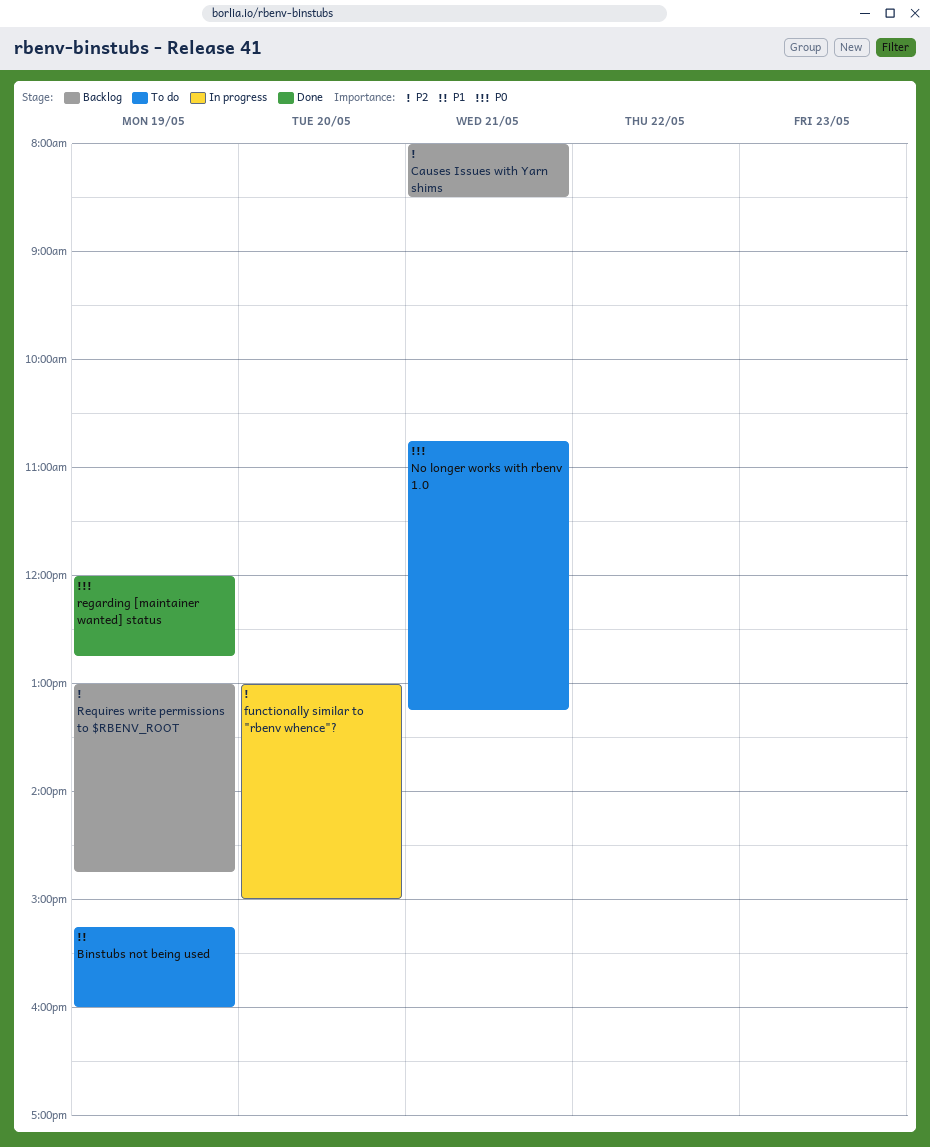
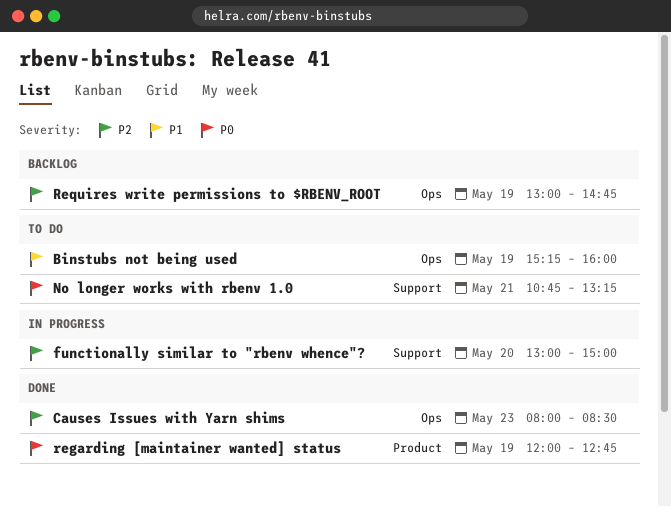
Causes Issues with Yarn shims, status: Backlog -> Done
Causes Issues with Yarn shims, day: May 21 -> May 23

